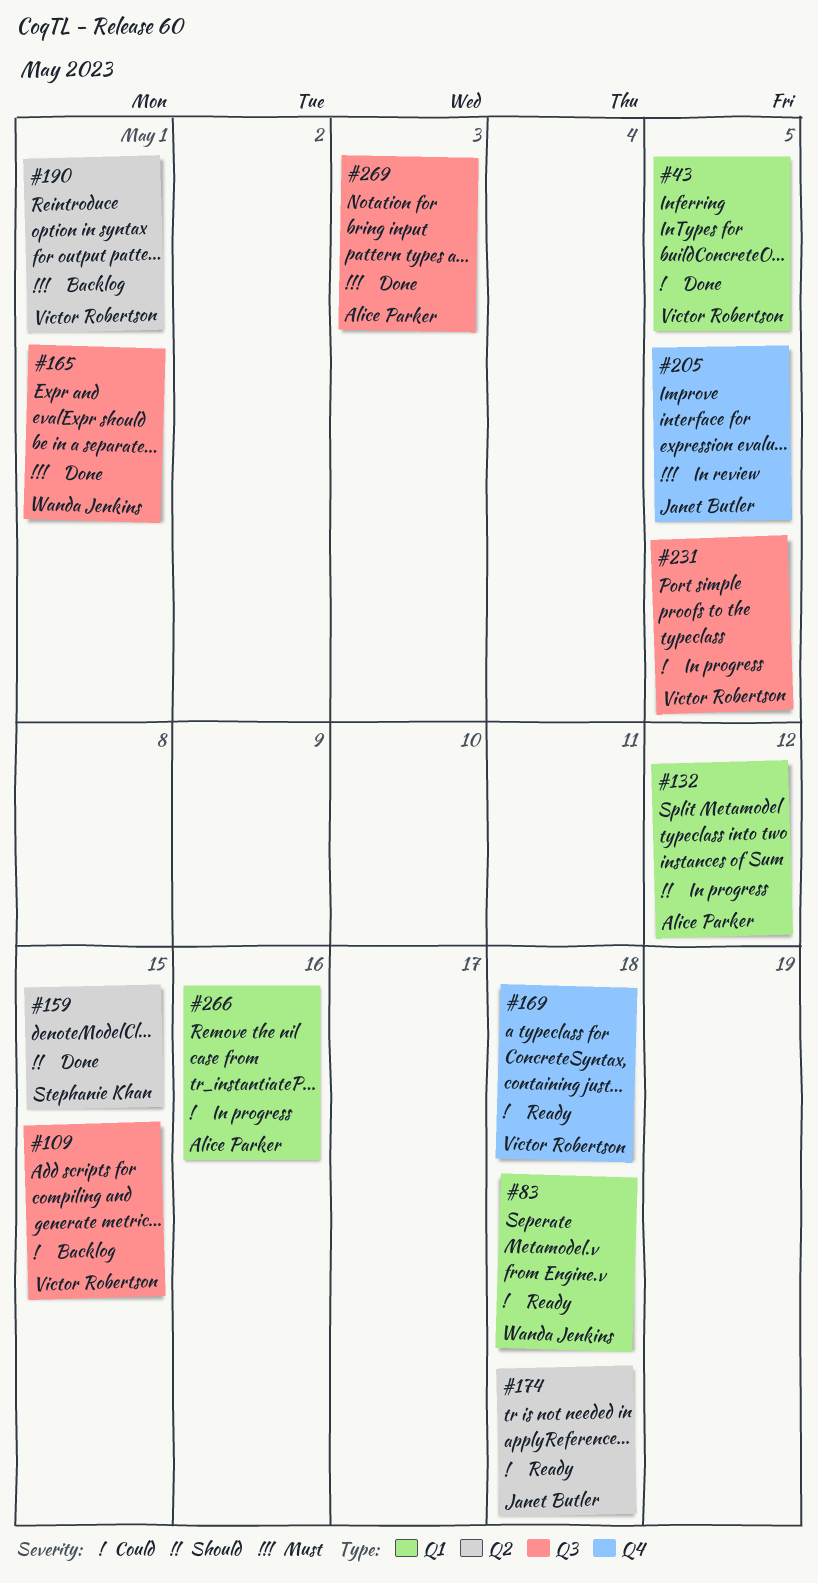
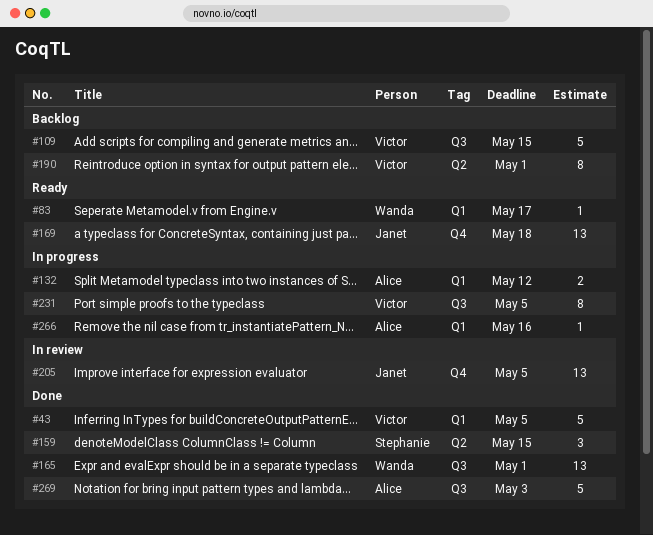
#83, due: May 18 -> May 17
#169, owner: Victor Robertson -> Janet Butler
#174: present -> none

